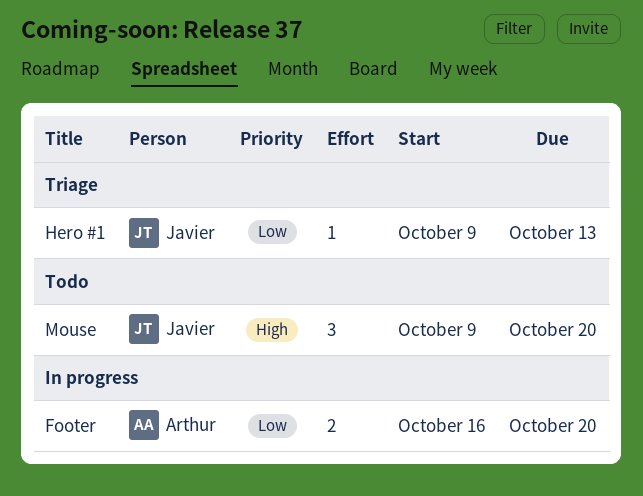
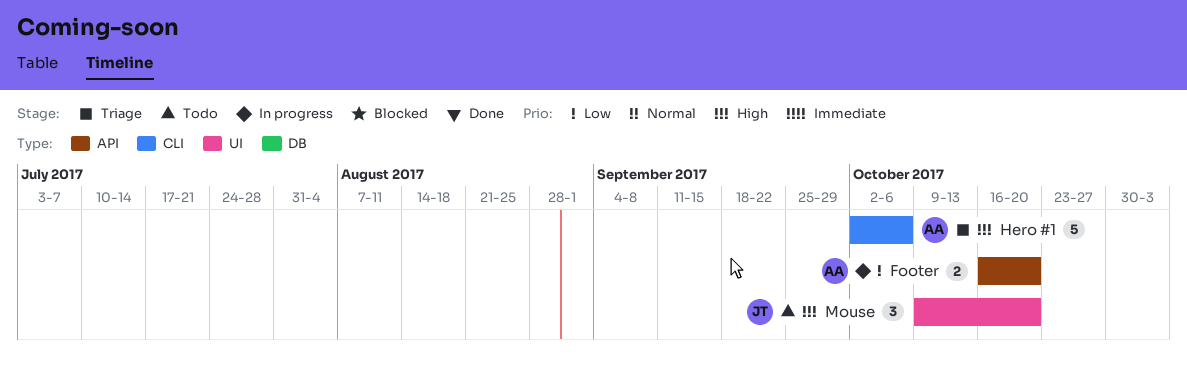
Hero #1, owner: Javier -> Arthur
Hero #1, priority: Low -> High
Hero #1, estimate: 1 -> 5
Hero #1, start: Oct 9 -> Oct 2
Hero #1, due: Oct 13 -> Oct 6

